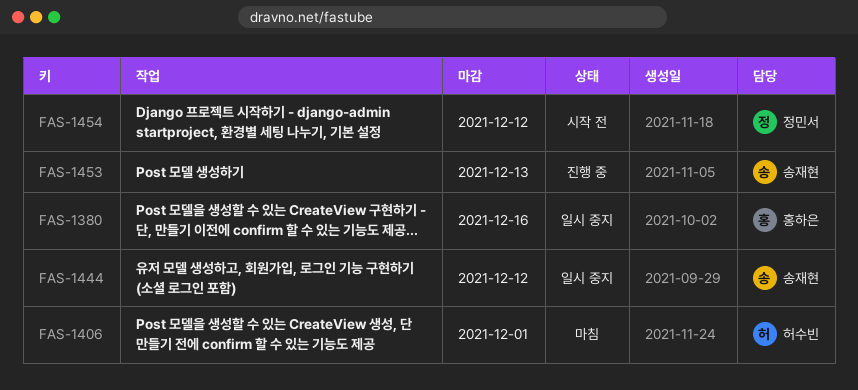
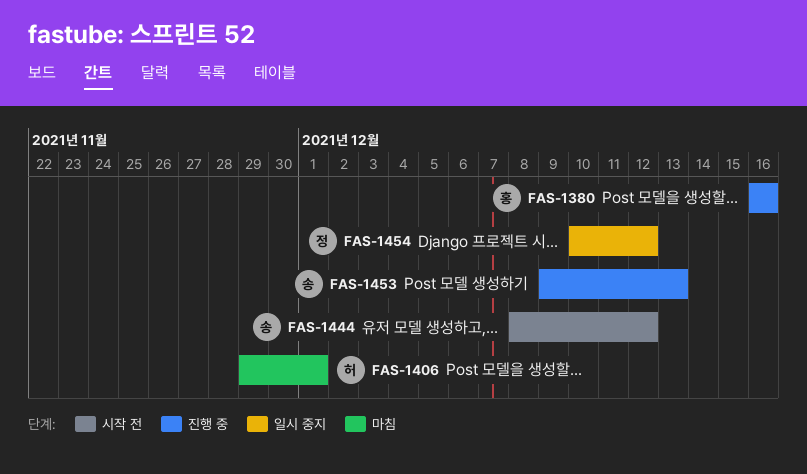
FAS-1380, status: 일시 중지 -> 진행 중
FAS-1444, status: 일시 중지 -> 시작 전
FAS-1454, status: 시작 전 -> 일시 중지

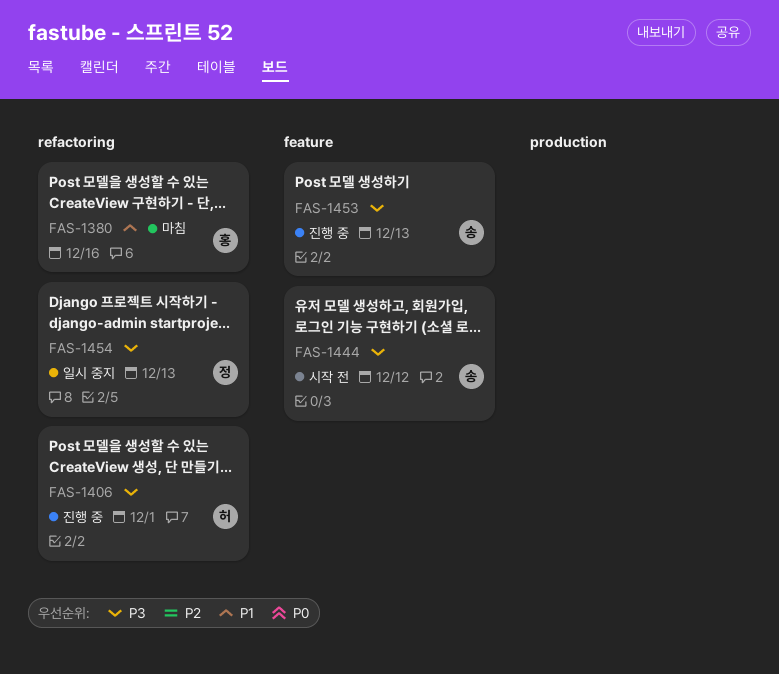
FAS-1380, status: 진행 중 -> 마침
FAS-1406, status: 마침 -> 진행 중
FAS-1454, due: Dec 12 -> Dec 13

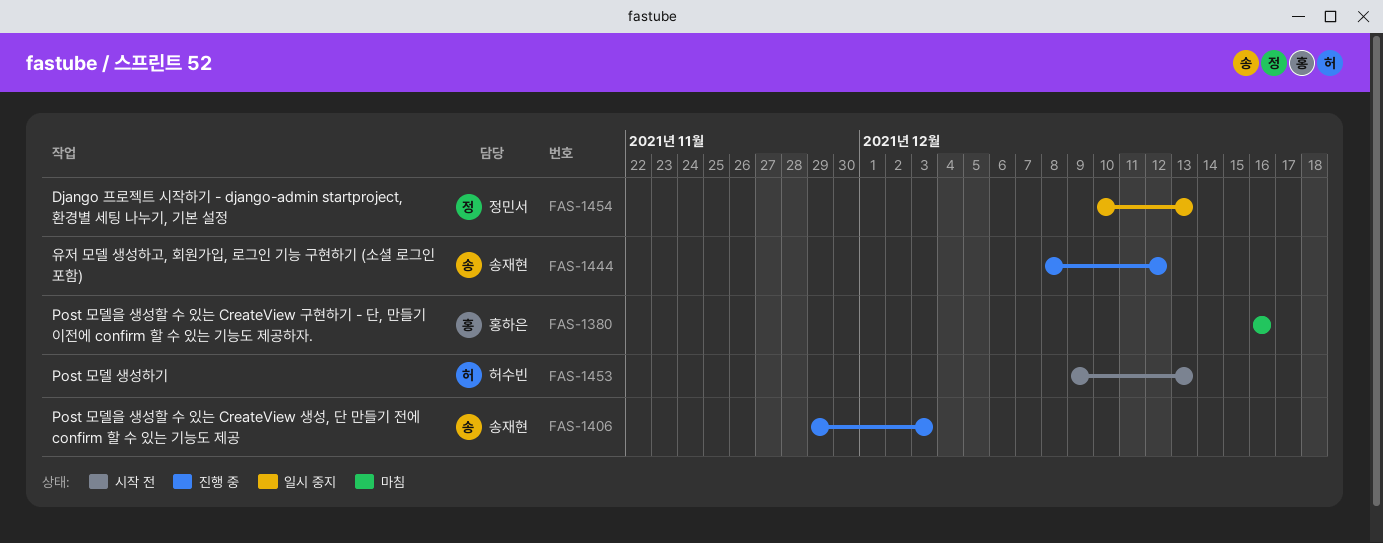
FAS-1406, owner: 허수빈 -> 송재현
FAS-1406, due: Dec 1 -> Dec 3
FAS-1444, status: 시작 전 -> 진행 중
FAS-1453, status: 진행 중 -> 시작 전
FAS-1453, owner: 송재현 -> 허수빈

